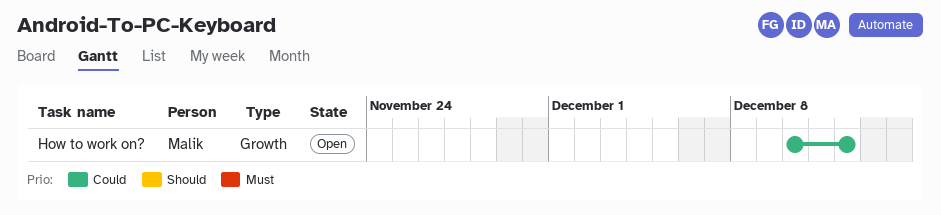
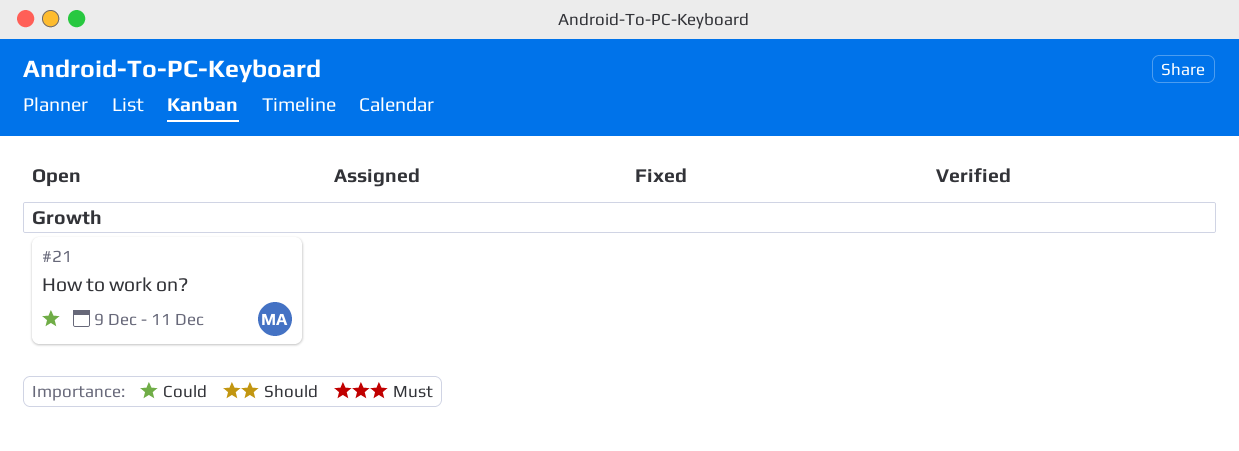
How to work on?, start: Dec 10 -> Dec 9
How to work on?, due: Dec 12 -> Dec 11

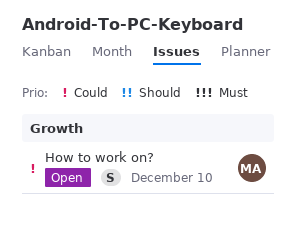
How to work on?, due: Dec 11 -> Dec 10

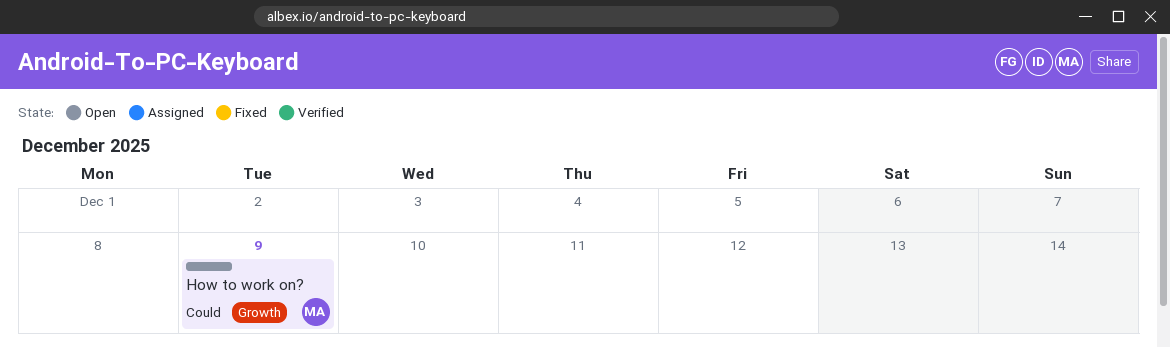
How to work on?, due: Dec 10 -> Dec 9

